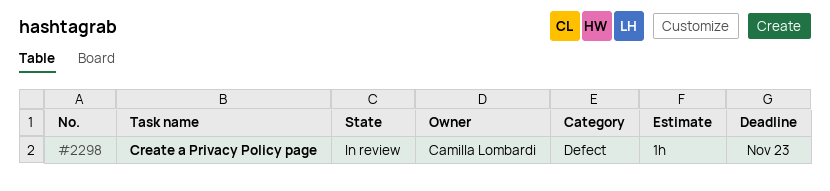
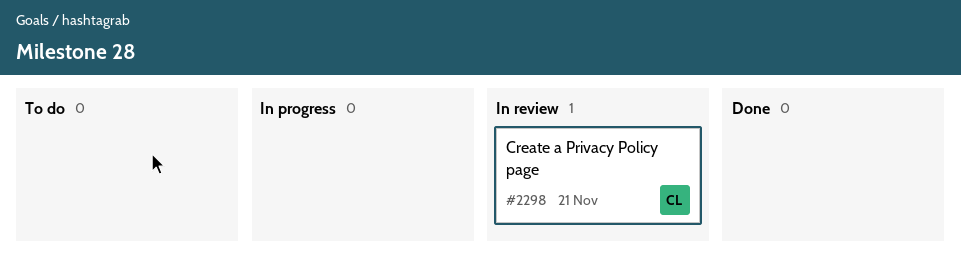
#2298, due: Nov 23 -> Nov 21

